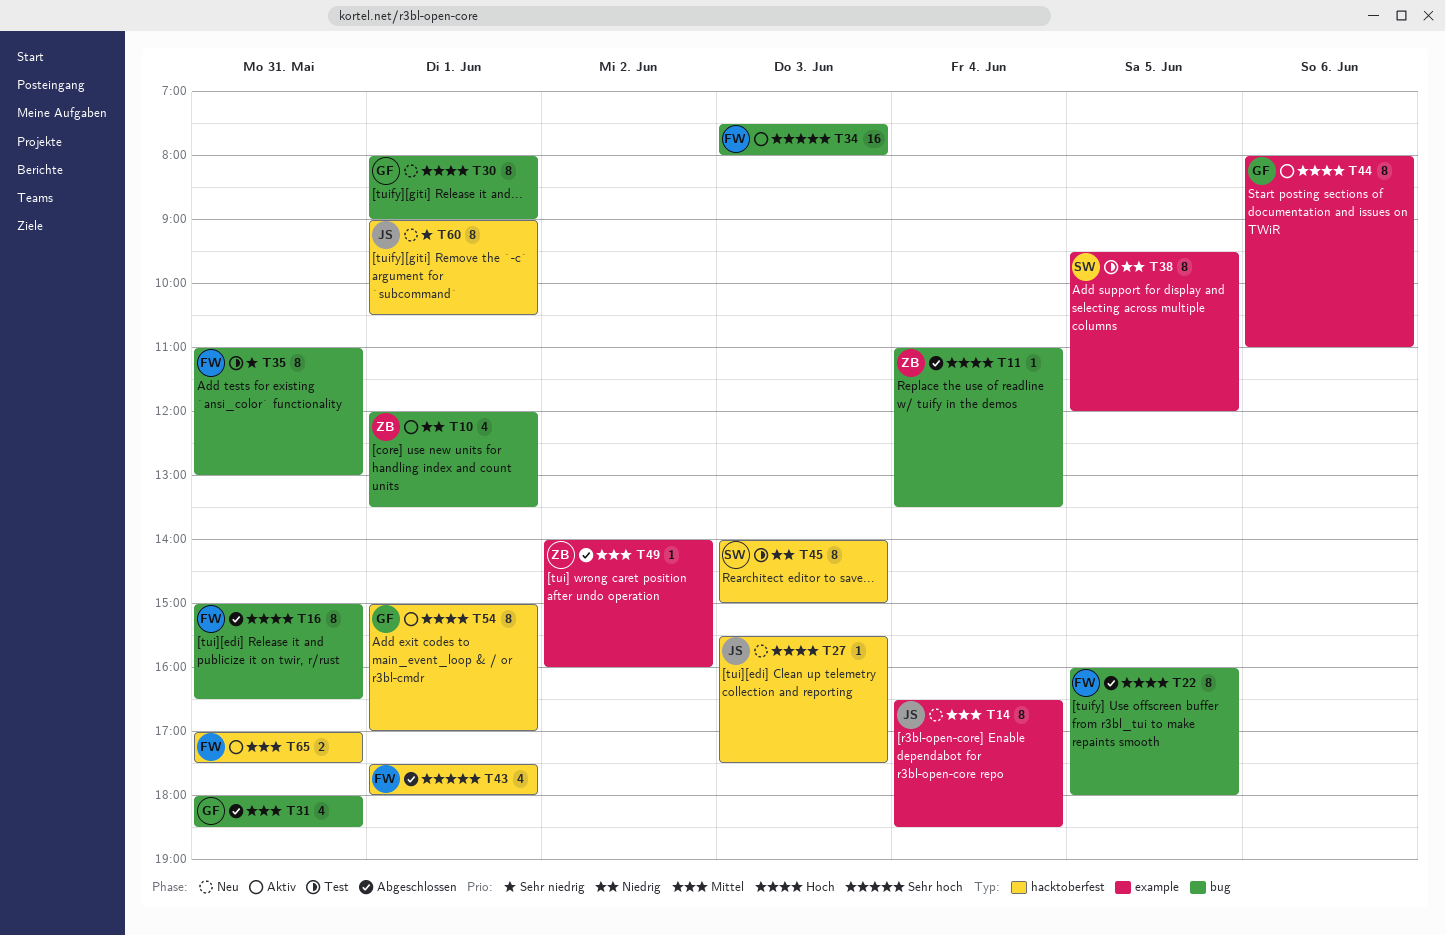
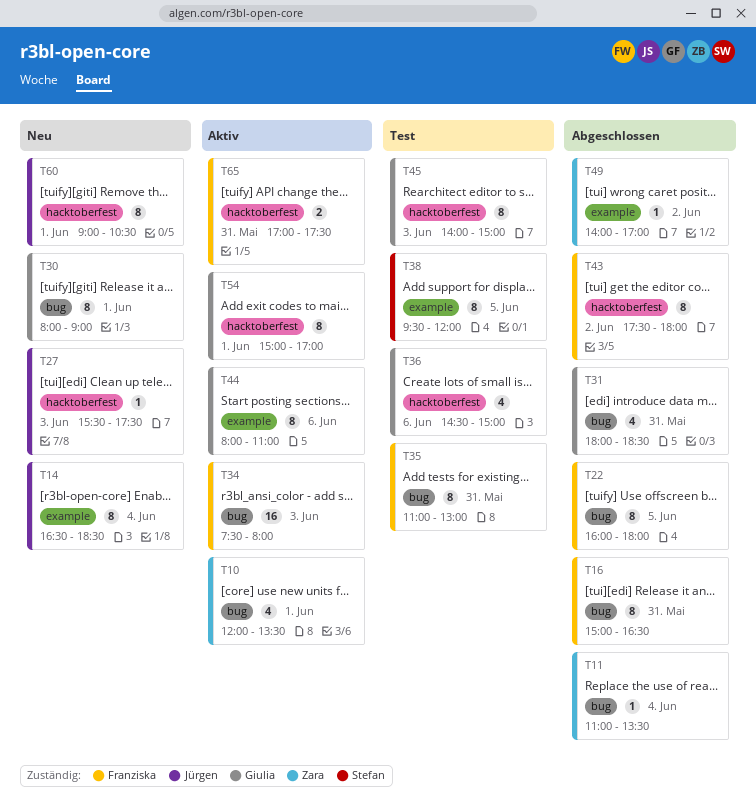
T36: none -> present
T43, estimate: 4 -> 8
T43, day: Jun 1 -> Jun 2
T45, owner: Stefan -> Giulia
T49, ends: 16:00 -> 17:00

